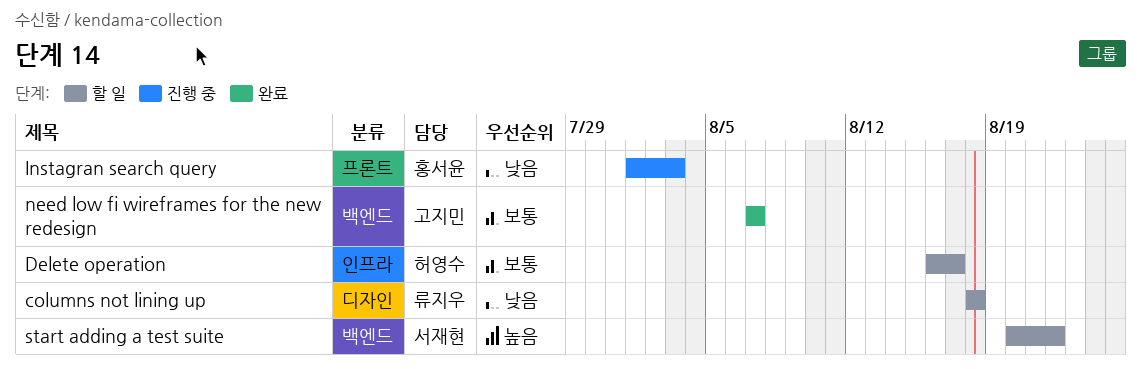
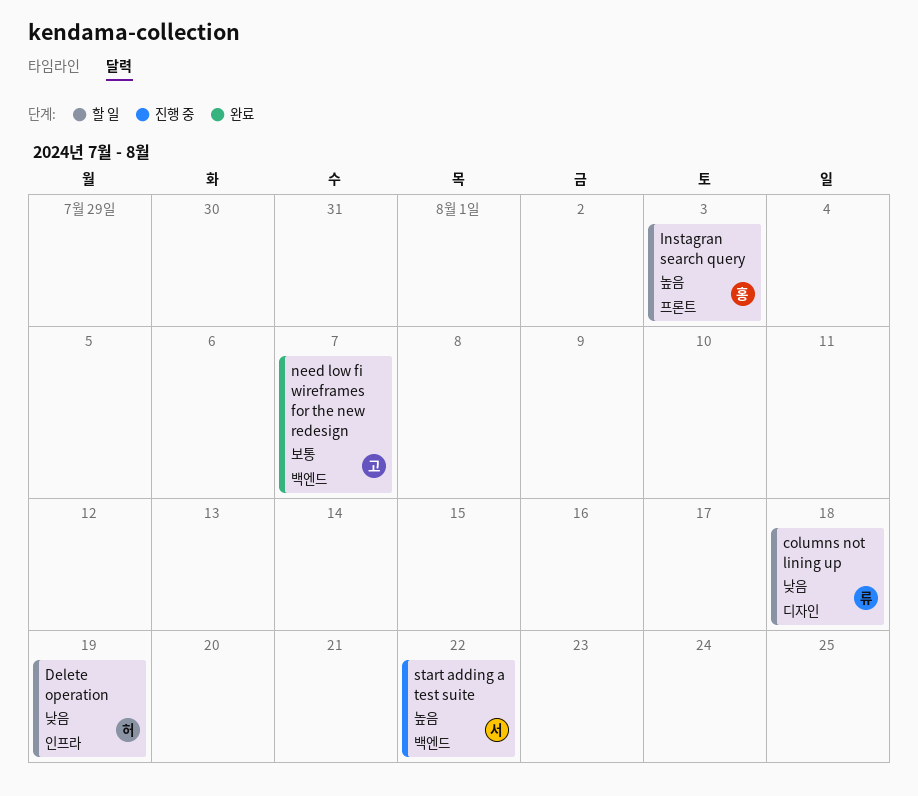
Delete operation, priority: 보통 -> 낮음
Delete operation, due: Aug 17 -> Aug 19
Instagran search query, status: 진행 중 -> 할 일
Instagran search query, priority: 낮음 -> 높음
start adding a test suite, status: 할 일 -> 진행 중

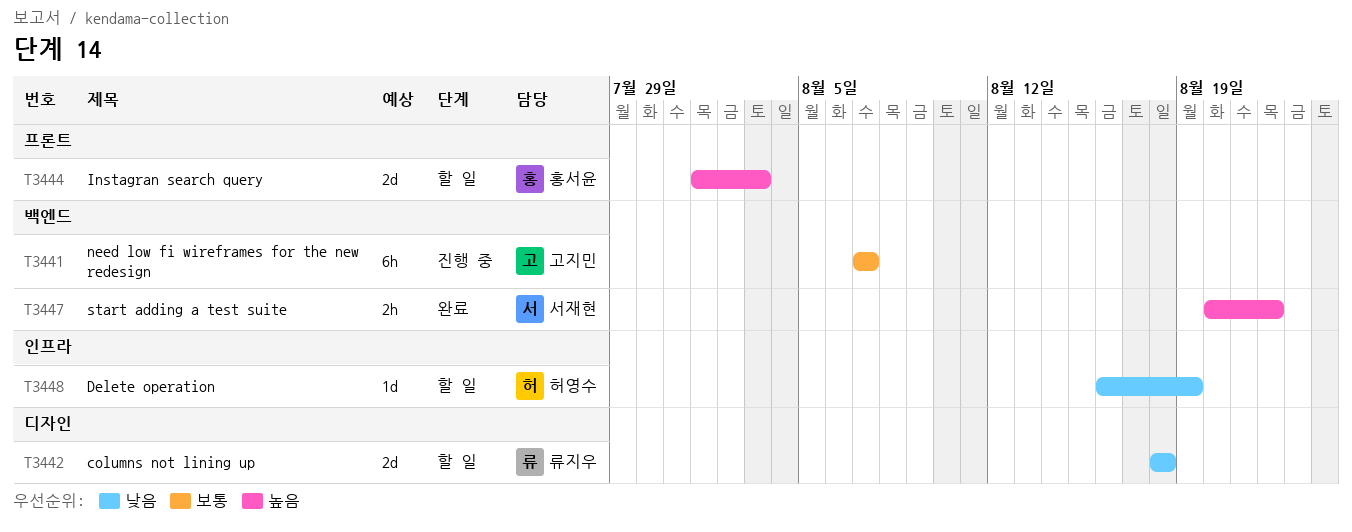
need low fi wireframes for the new redesign, status: 완료 -> 진행 중
start adding a test suite, status: 진행 중 -> 완료

